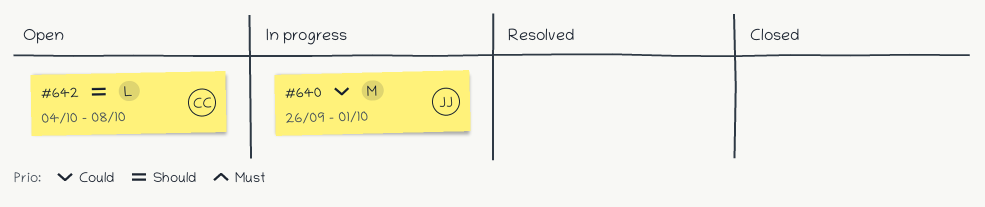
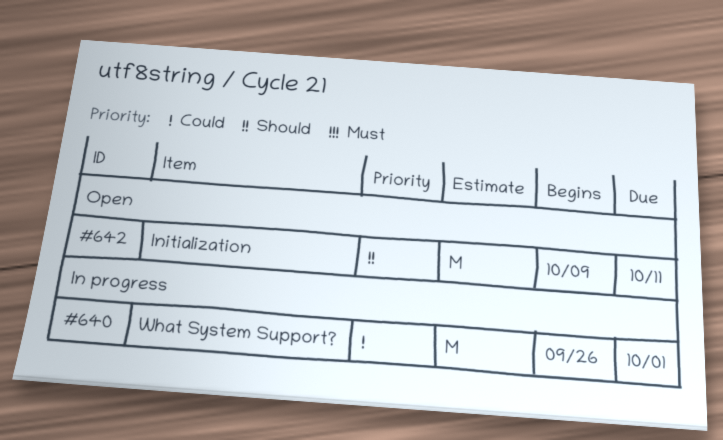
#642, estimate: L -> M
#642, start: Oct 4 -> Oct 9
#642, due: Oct 8 -> Oct 11

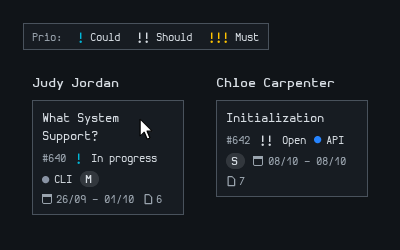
#642, estimate: M -> S
#642, start: Oct 9 -> Oct 8
#642, due: Oct 11 -> Oct 8

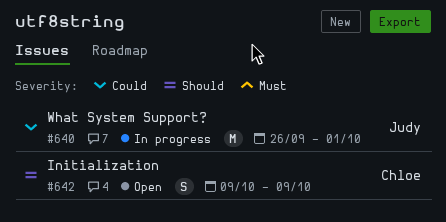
#642, start: Oct 8 -> Oct 9
#642, due: Oct 8 -> Oct 9

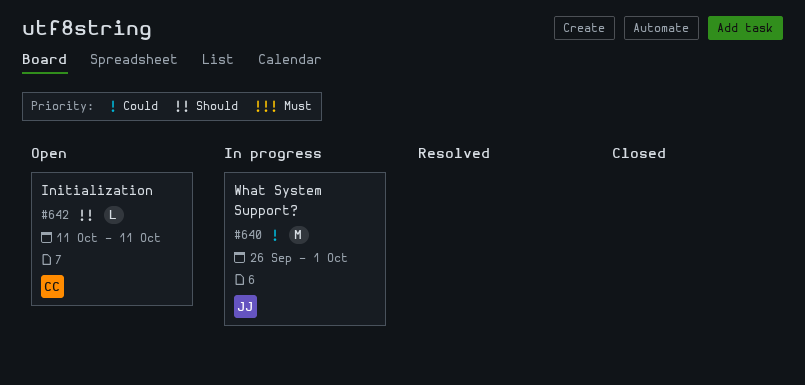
#642, estimate: S -> L
#642, start: Oct 9 -> Oct 11
#642, due: Oct 9 -> Oct 11

